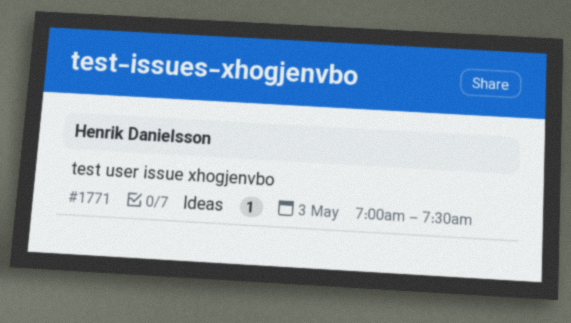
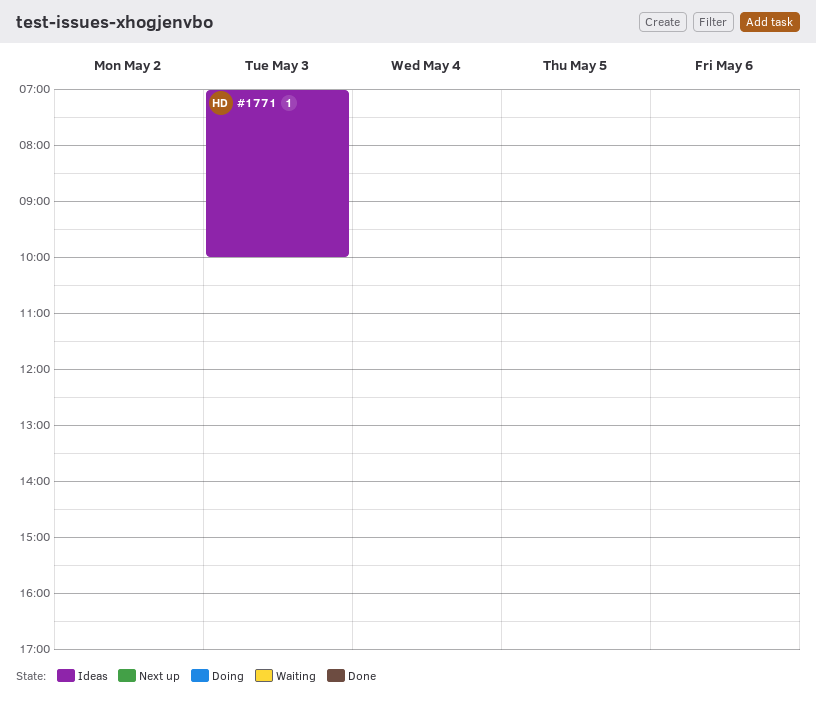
#1771, ends: 07:30 -> 10:00

